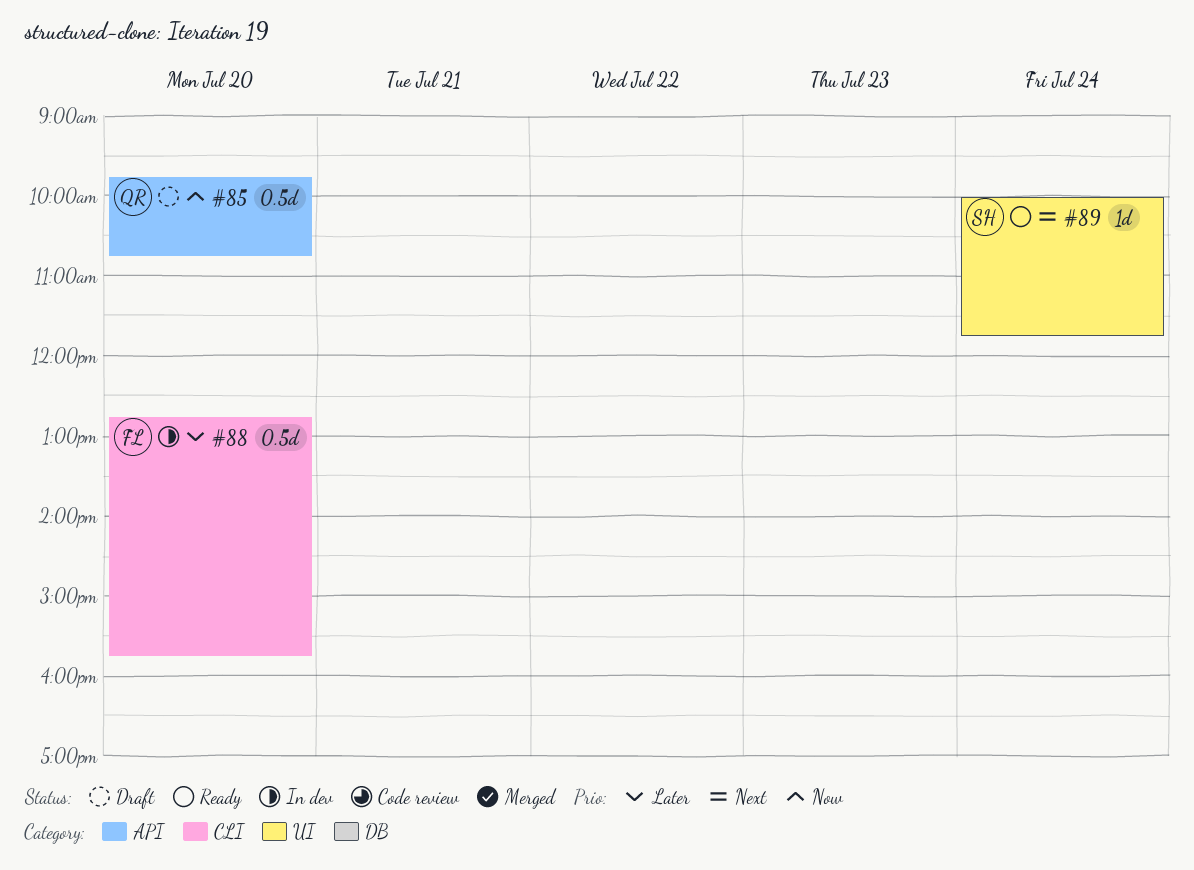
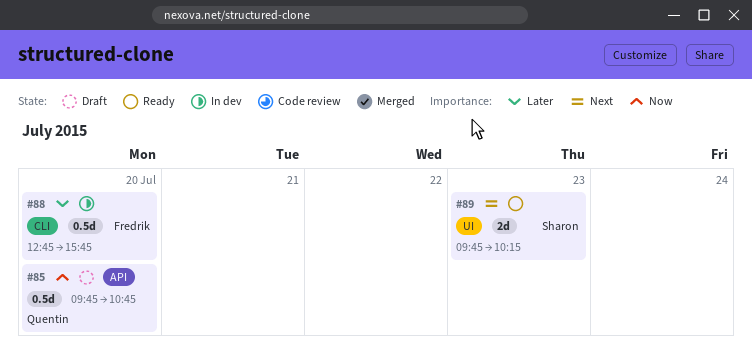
#89, estimate: 1d -> 2d
#89, day: Jul 24 -> Jul 23
#89, begins: 10:00 -> 09:45
#89, ends: 11:45 -> 10:15

